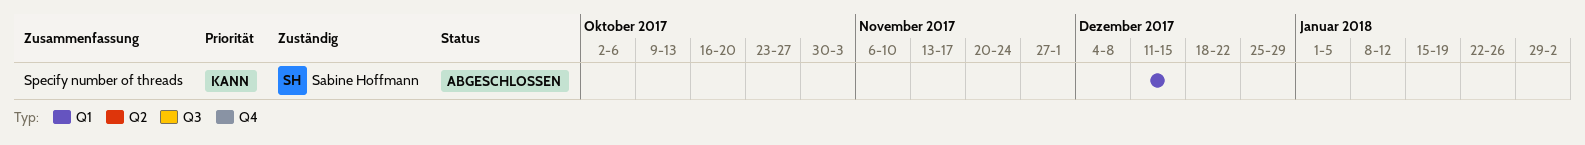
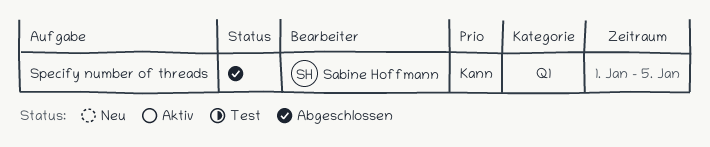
Specify number of threads, start: Dec 11 -> Jan 1
Specify number of threads, due: Dec 15 -> Jan 5

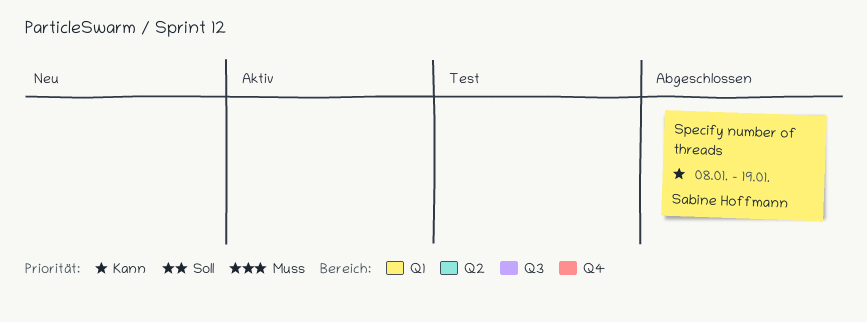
Specify number of threads, start: Jan 1 -> Jan 8
Specify number of threads, due: Jan 5 -> Jan 19

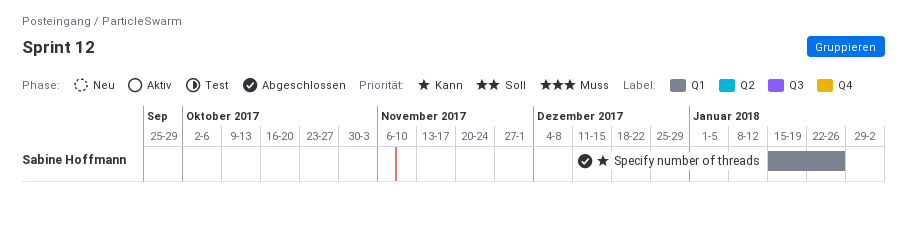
Specify number of threads, start: Jan 8 -> Jan 15
Specify number of threads, due: Jan 19 -> Jan 26

